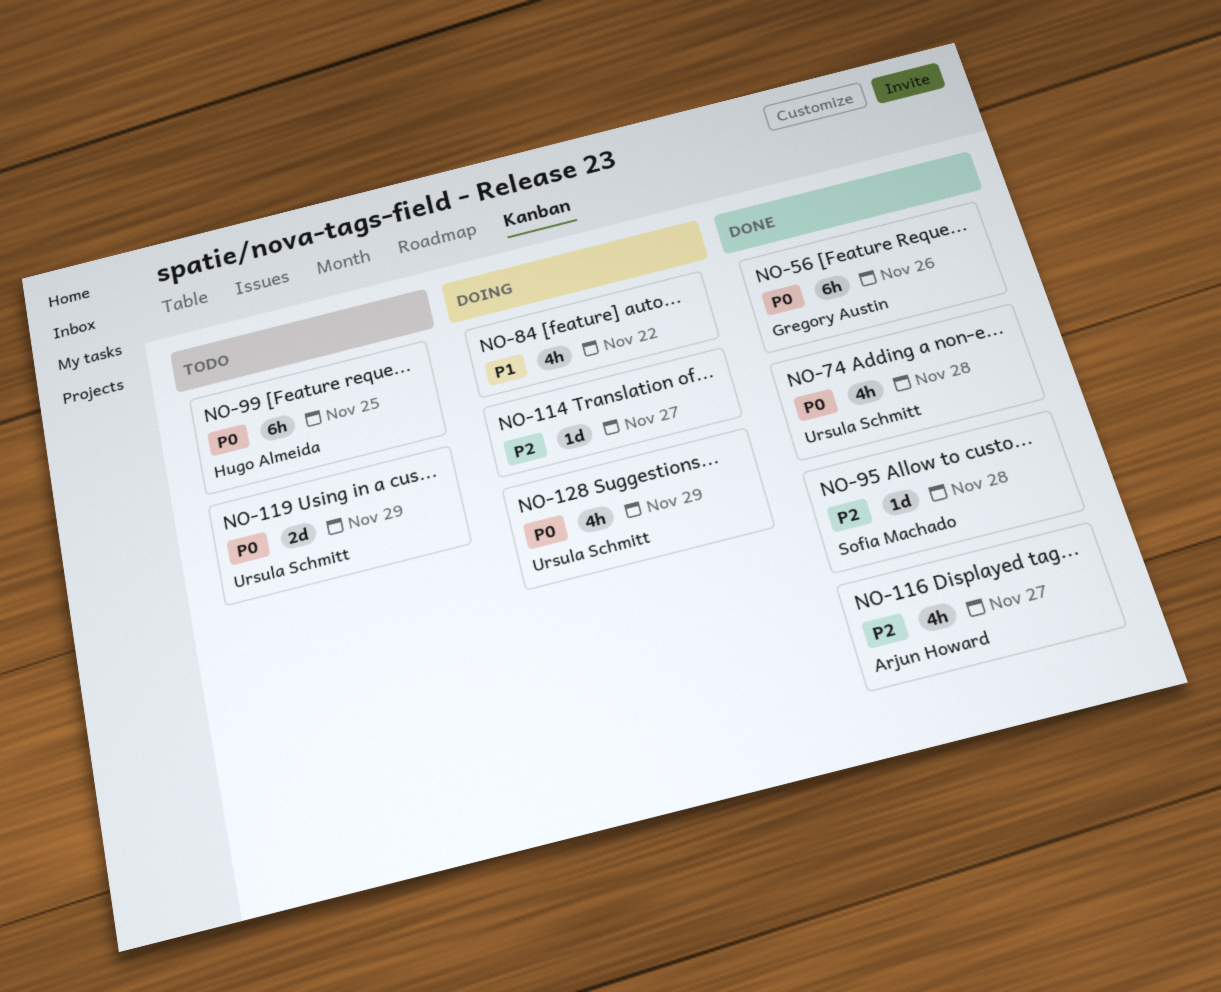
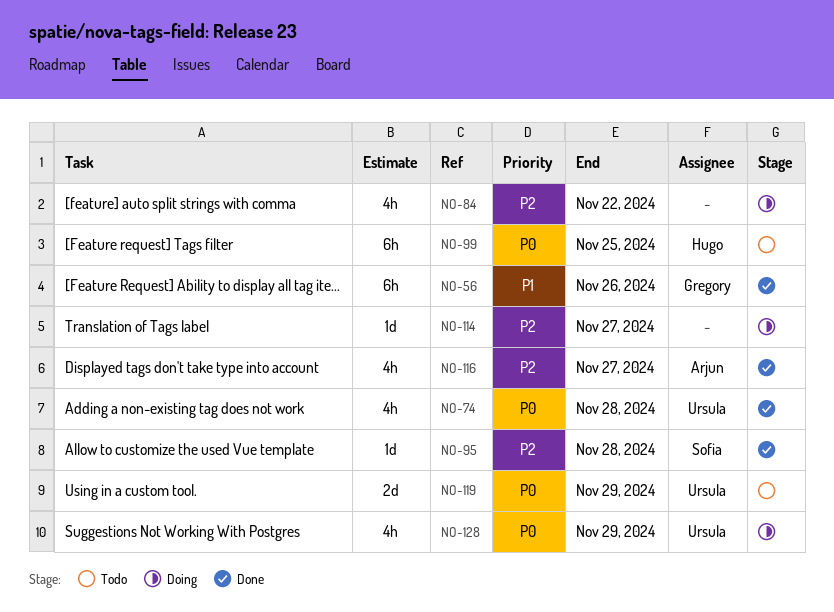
NO-56, priority: P0 -> P1
NO-84, priority: P1 -> P2

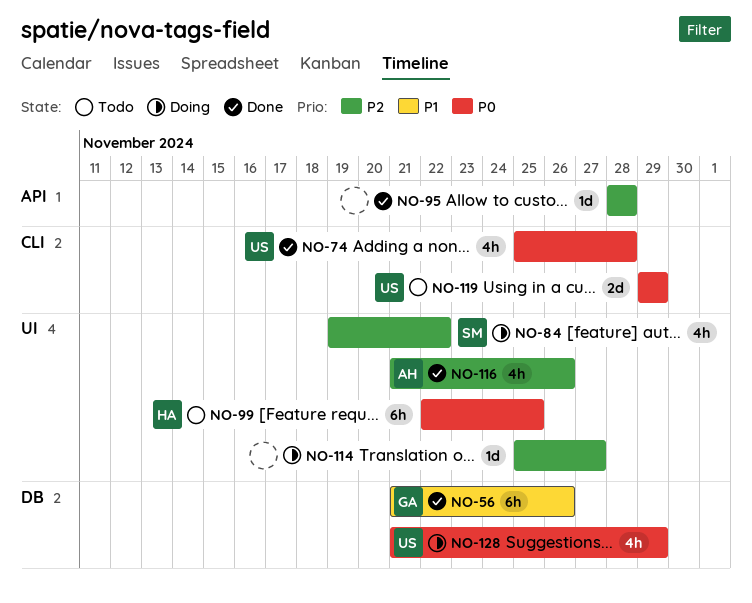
NO-84, owner: none -> Sofia
NO-95, owner: Sofia -> none
NO-116, due: Nov 27 -> Nov 26

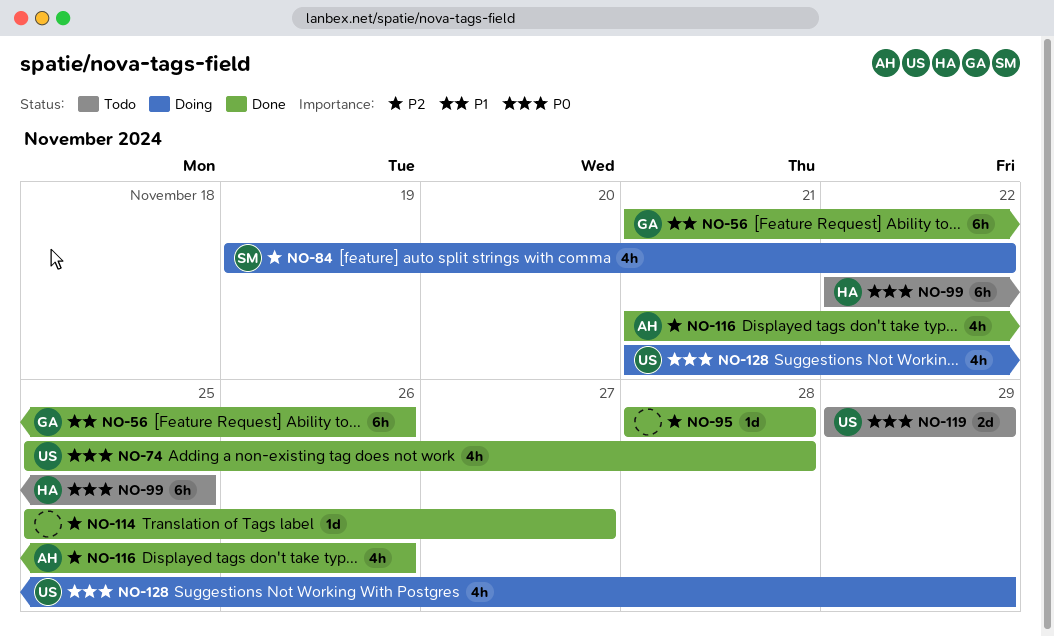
NO-114, status: Doing -> Done

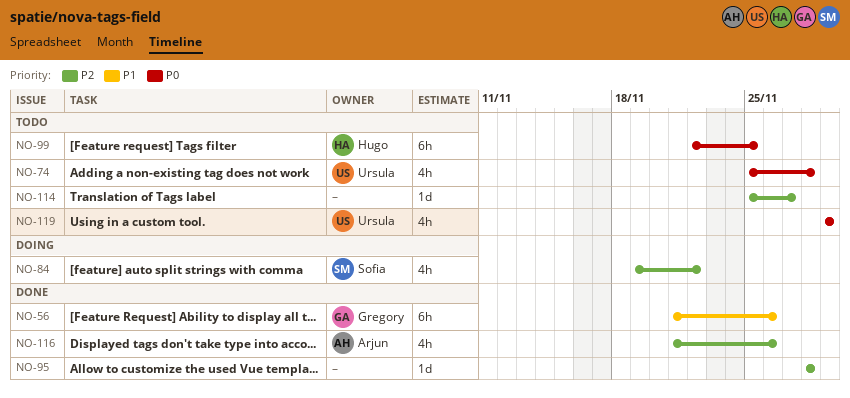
NO-74, status: Done -> Todo
NO-114, status: Done -> Todo
NO-119, estimate: 2d -> 4h
NO-128: present -> none

